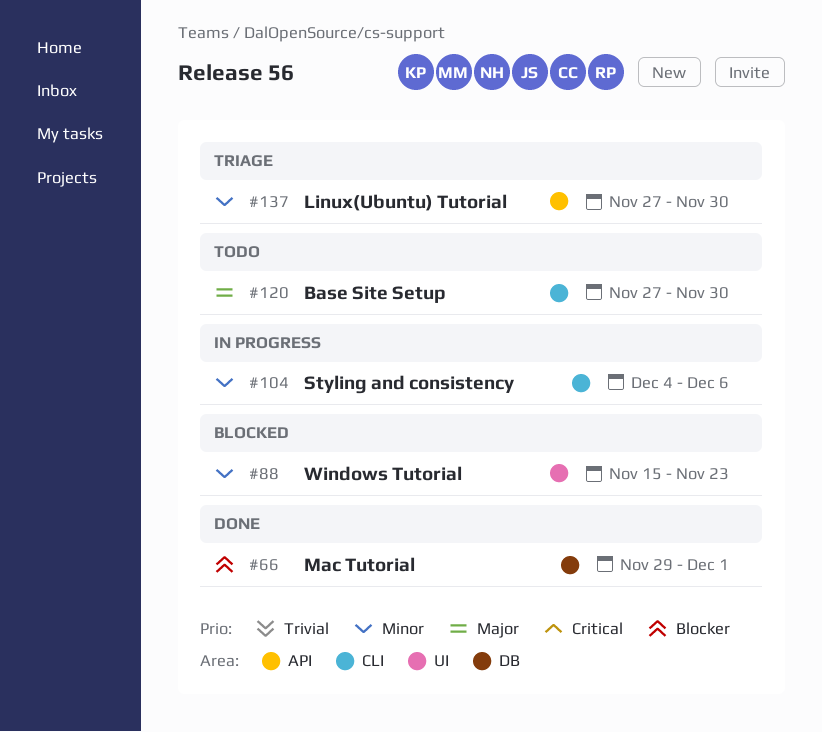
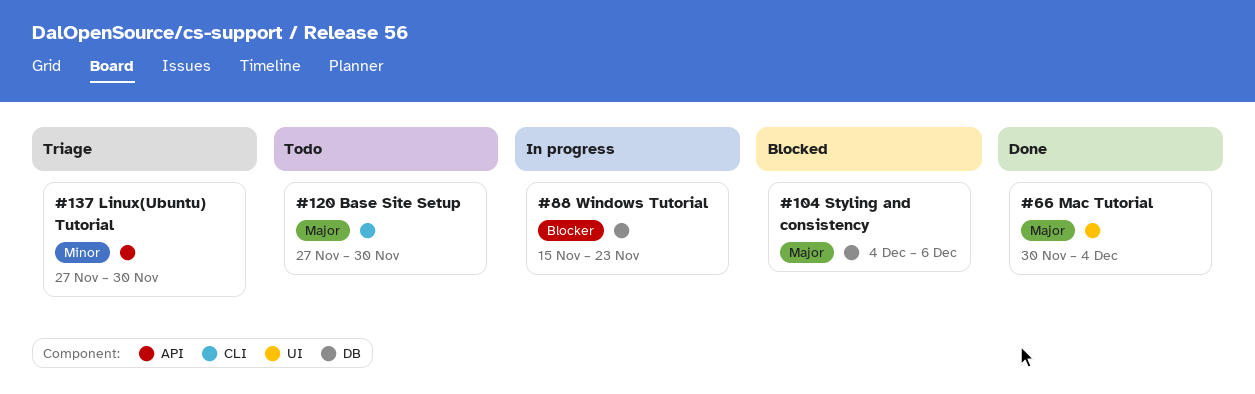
#66, priority: Blocker -> Major
#66, label: DB -> UI
#66, start: Nov 29 -> Nov 30
#66, due: Dec 1 -> Dec 4
#88, status: Blocked -> In progress
#88, priority: Minor -> Blocker
#88, label: UI -> DB
#104, status: In progress -> Blocked
#104, priority: Minor -> Major
#104, label: CLI -> DB

